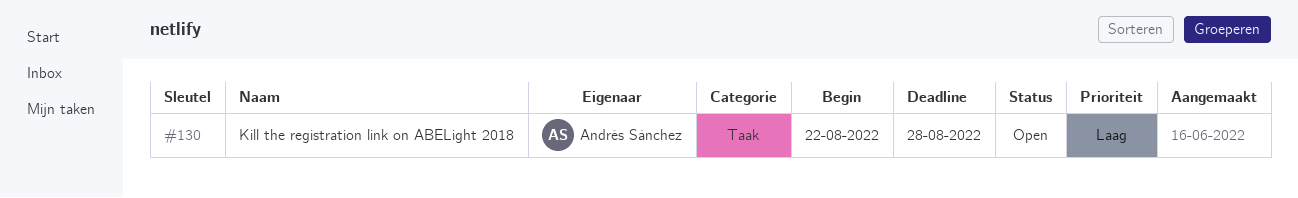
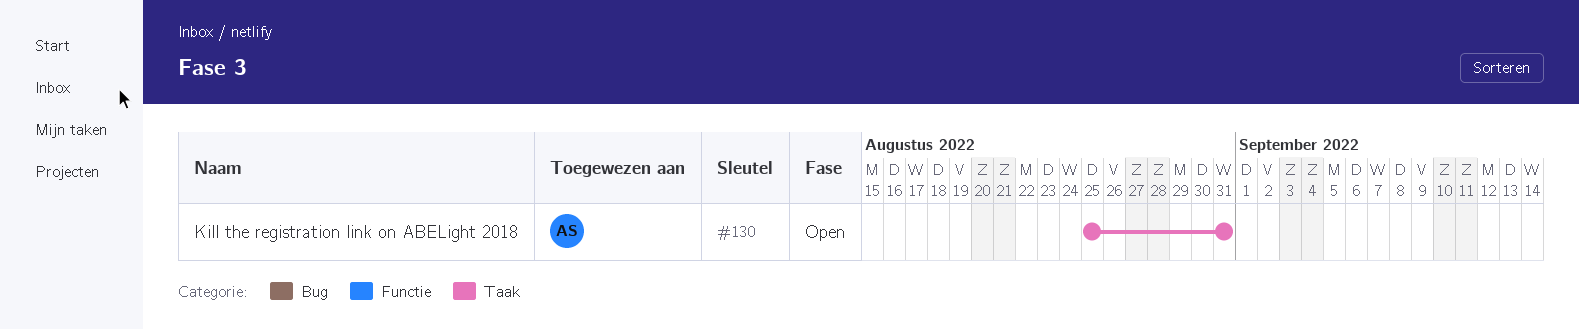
#130, start: Aug 22 -> Aug 25
#130, due: Aug 28 -> Aug 31

